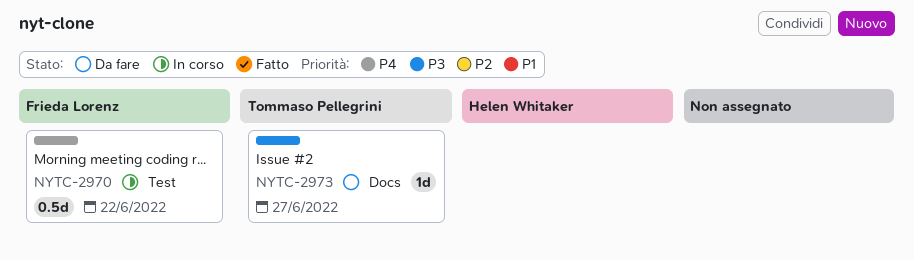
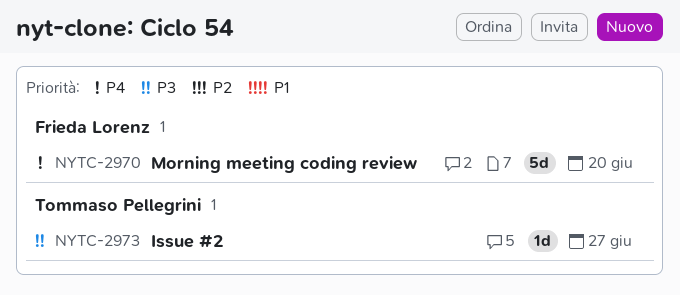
NYTC-2970, estimate: 0.5d -> 5d
NYTC-2970, due: Jun 22 -> Jun 20

